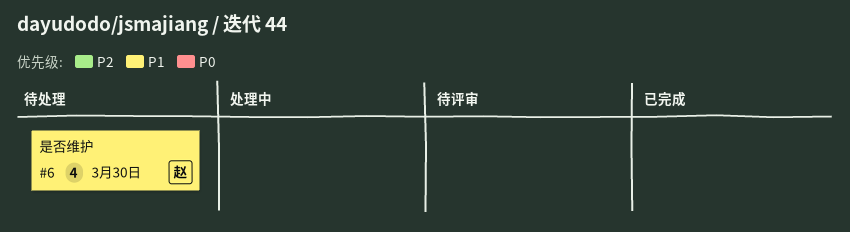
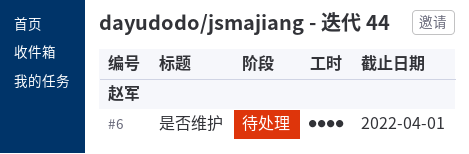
#6, due: Mar 30 -> Apr 1

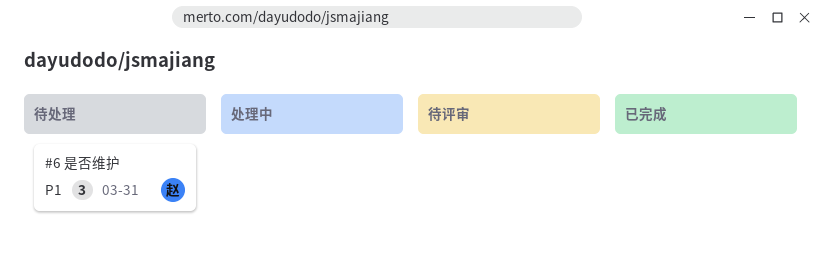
#6, estimate: 4 -> 3
#6, due: Apr 1 -> Mar 31

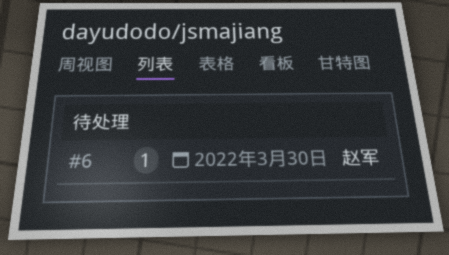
#6, estimate: 3 -> 1
#6, due: Mar 31 -> Mar 30

